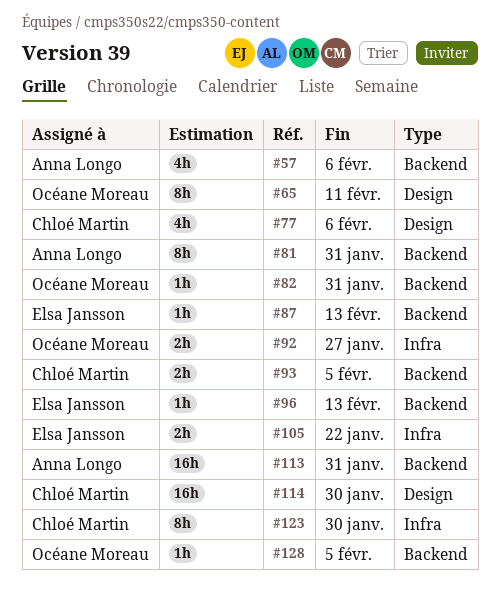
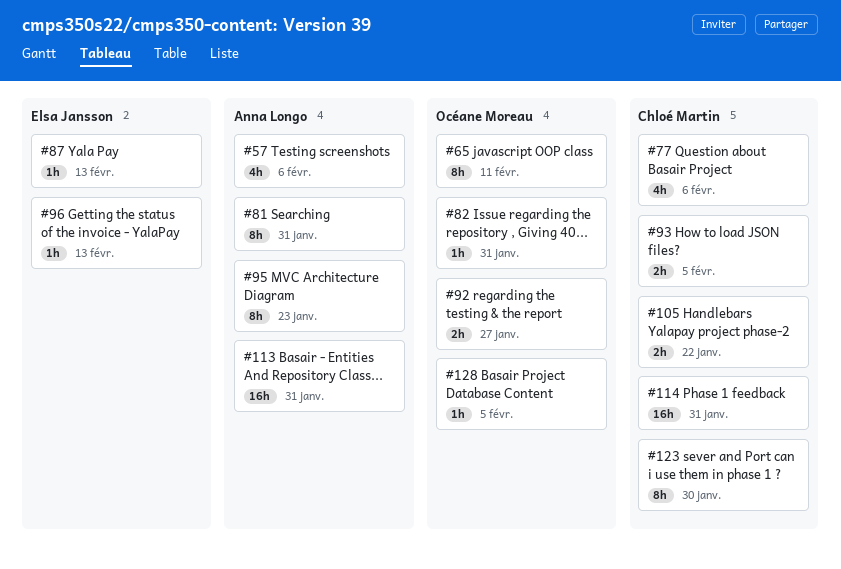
#95: none -> present
#105, owner: Elsa Jansson -> Chloé Martin
#114, due: Jan 30 -> Jan 31

